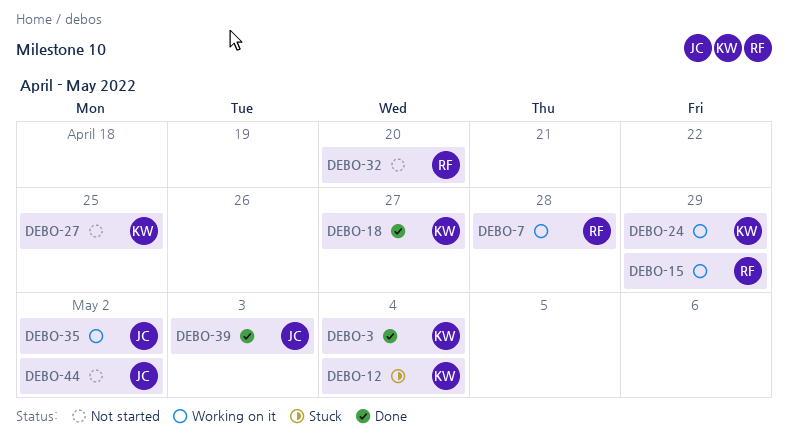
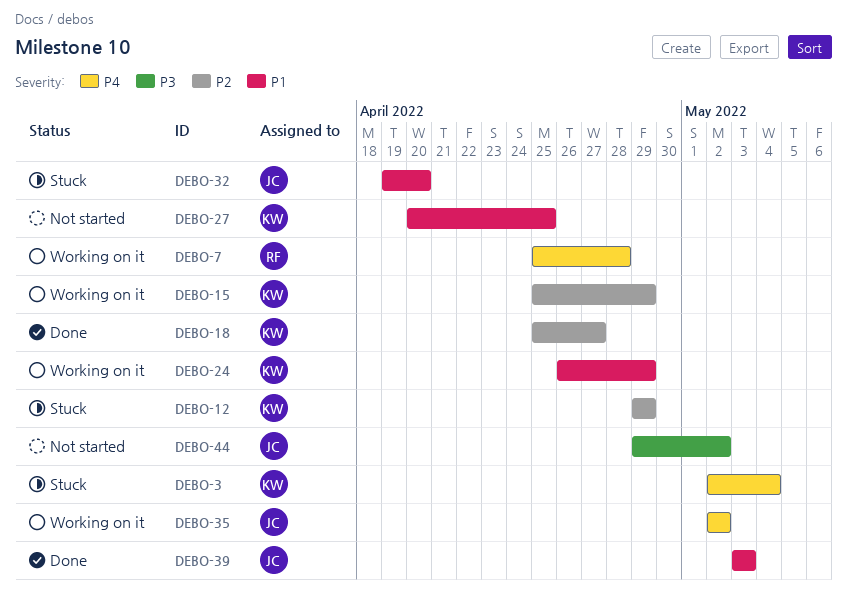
DEBO-3, status: Done -> Stuck
DEBO-12, due: May 4 -> Apr 29
DEBO-15, owner: RF -> KW
DEBO-32, status: Not started -> Stuck
DEBO-32, owner: RF -> JC

